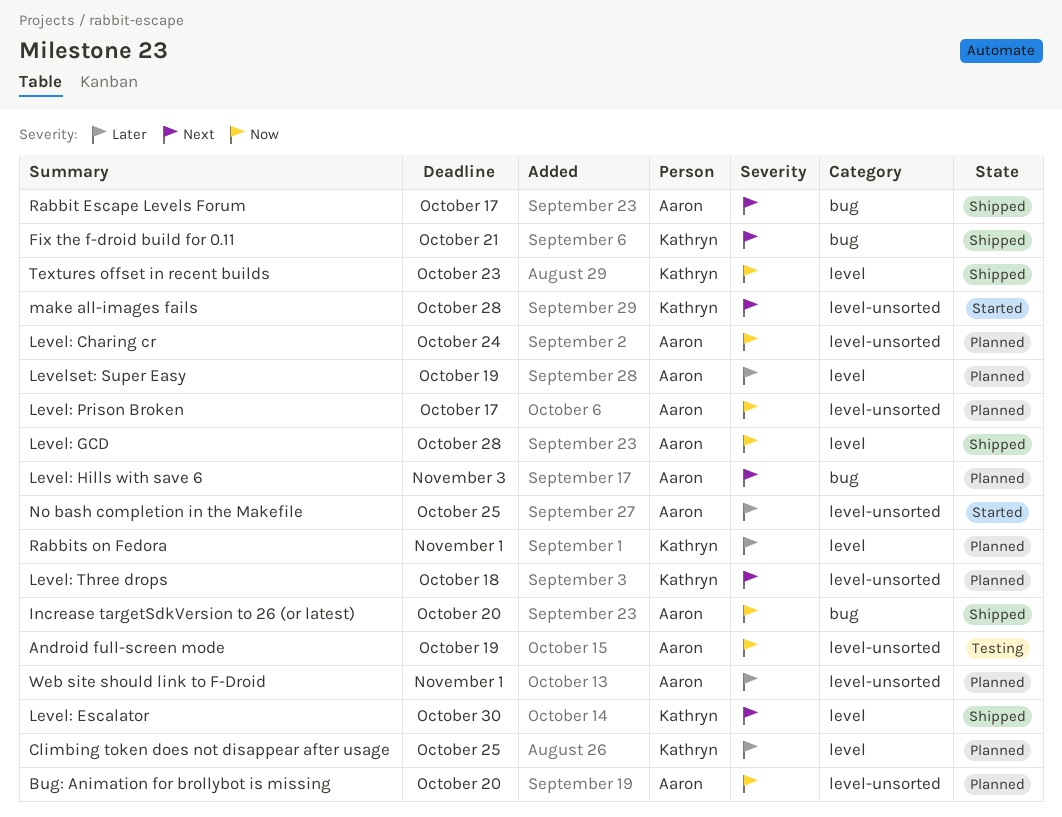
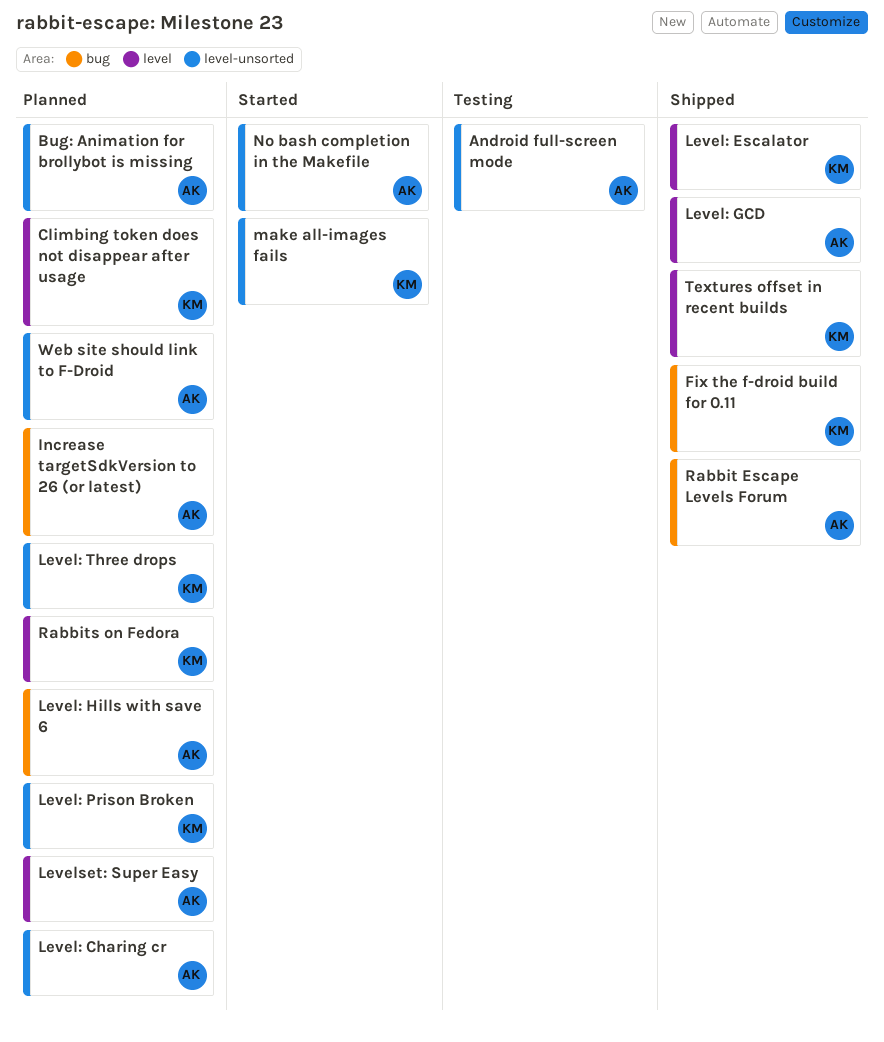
Increase targetSdkVersion to 26 (or latest), status: Shipped -> Planned
Level: Prison Broken, owner: Aaron -> Kathryn

